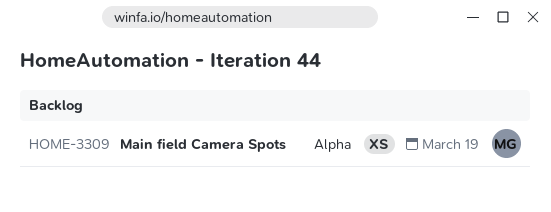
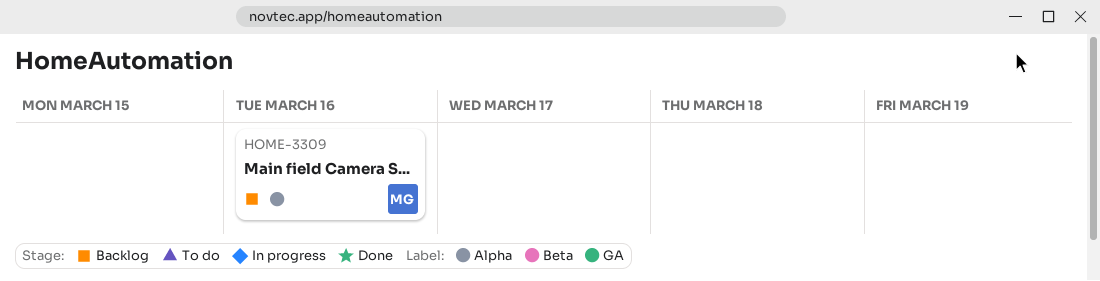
HOME-3309, due: Mar 19 -> Mar 16

